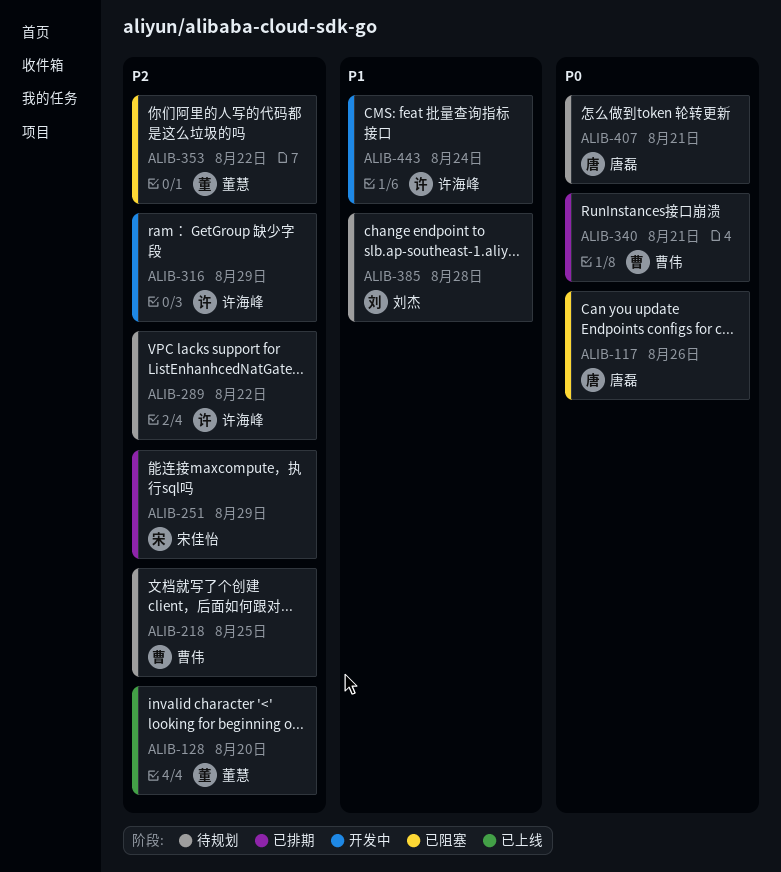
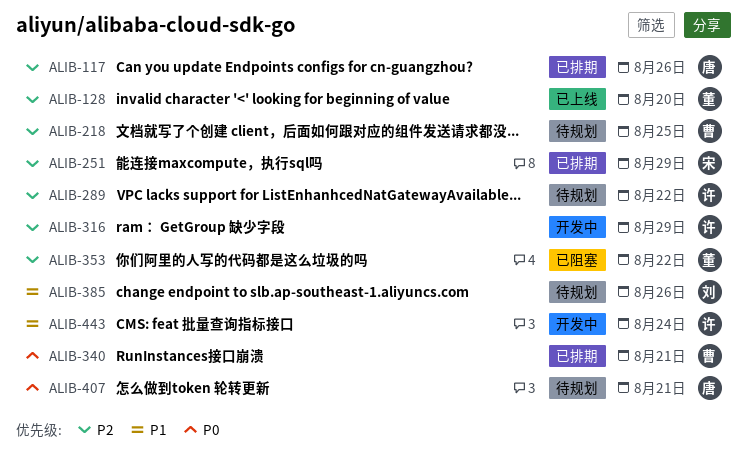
ALIB-117, status: 已阻塞 -> 已排期
ALIB-117, priority: P0 -> P2
ALIB-385, due: Aug 28 -> Aug 26

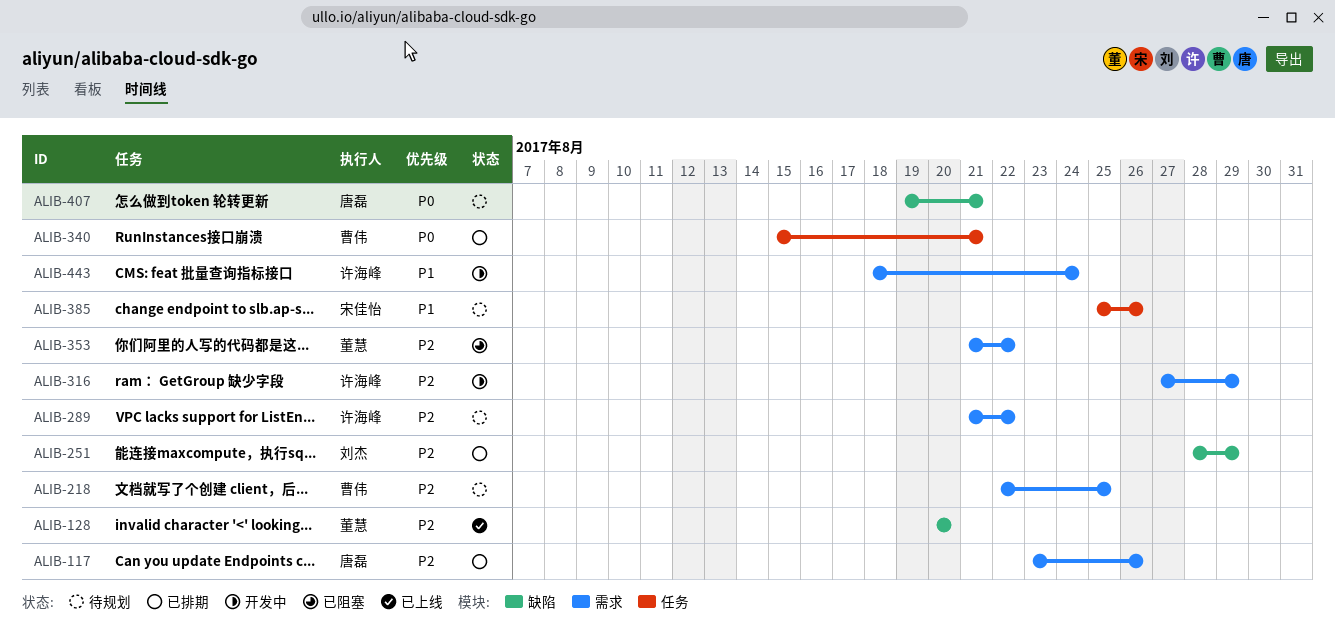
ALIB-251, owner: 宋佳怡 -> 刘杰
ALIB-385, owner: 刘杰 -> 宋佳怡

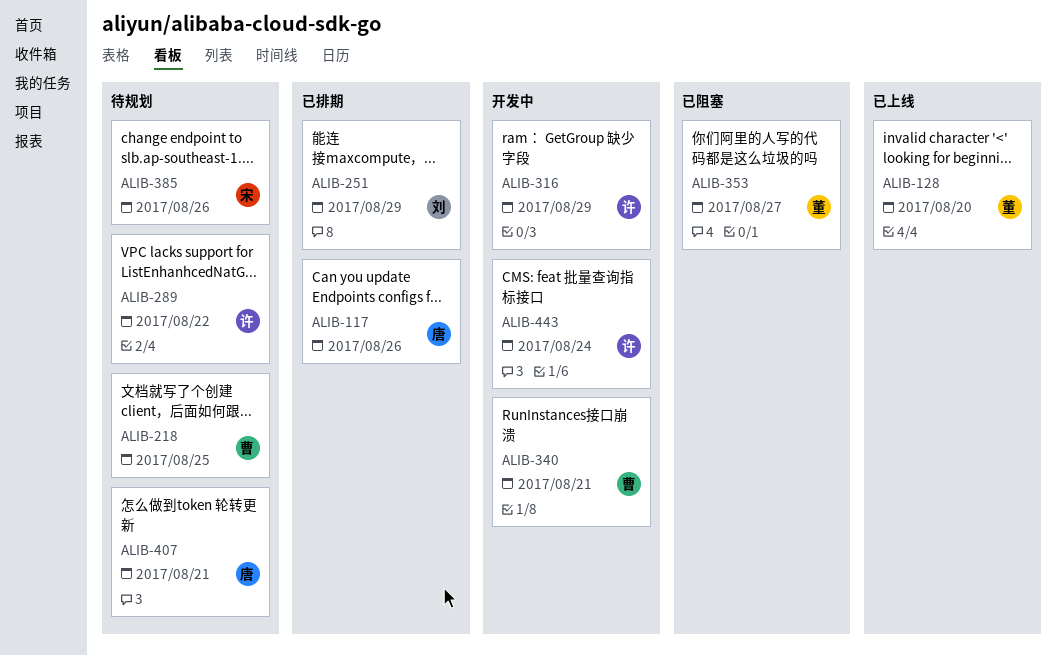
ALIB-340, status: 已排期 -> 开发中
ALIB-353, due: Aug 22 -> Aug 27

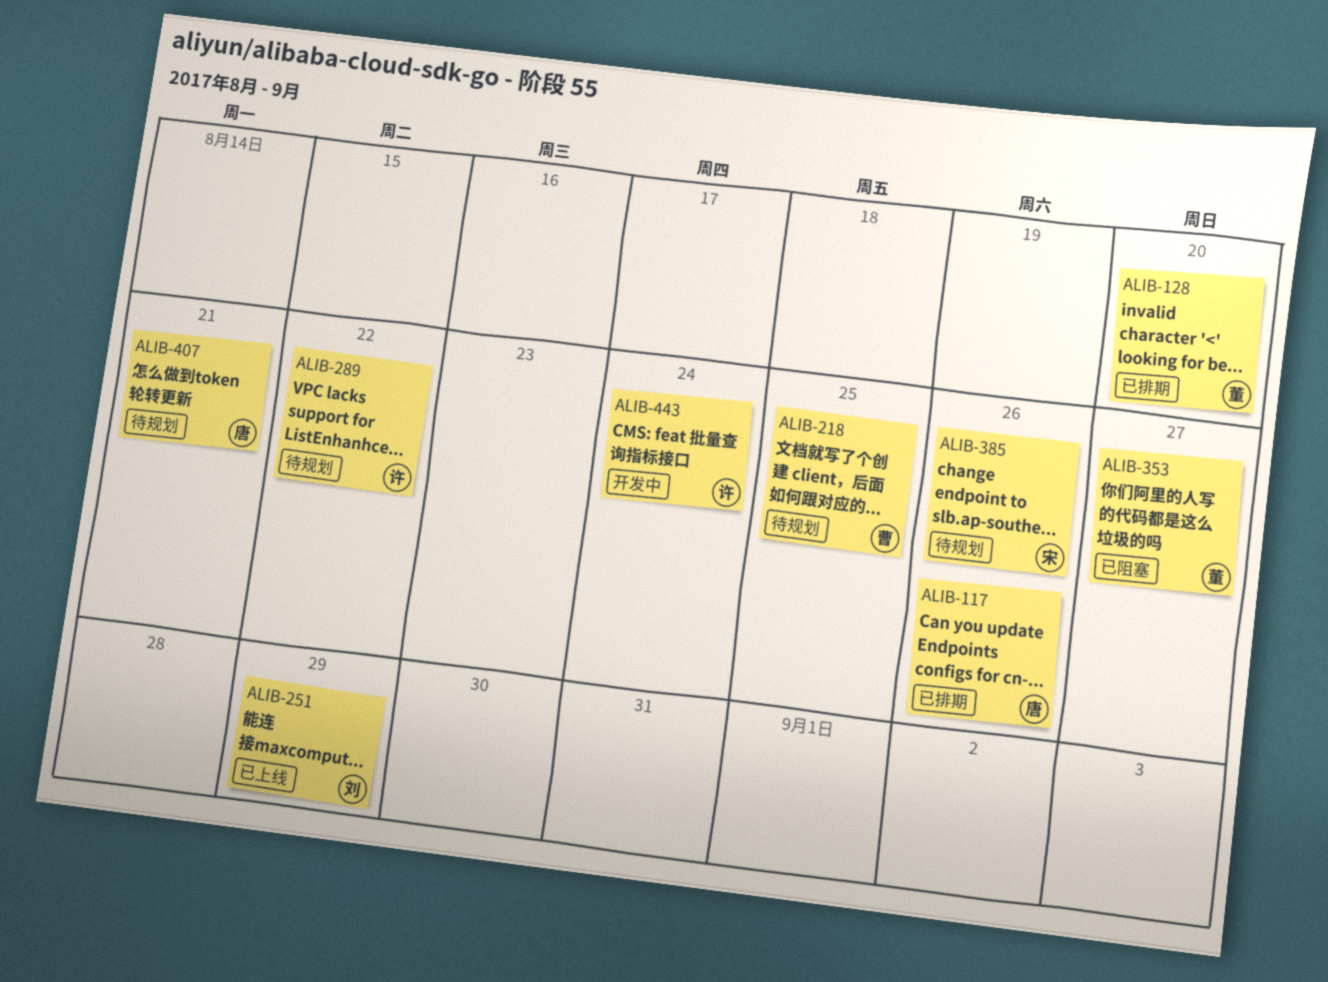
ALIB-128, status: 已上线 -> 已排期
ALIB-251, status: 已排期 -> 已上线
ALIB-316: present -> none
ALIB-340: present -> none

